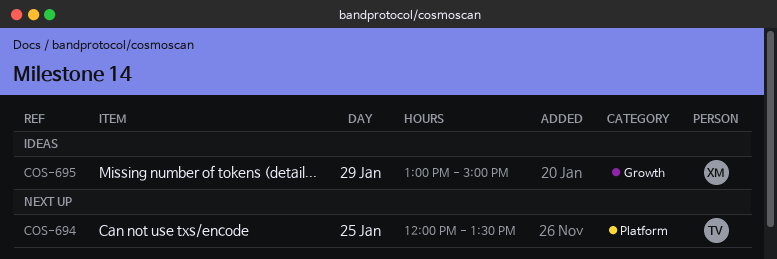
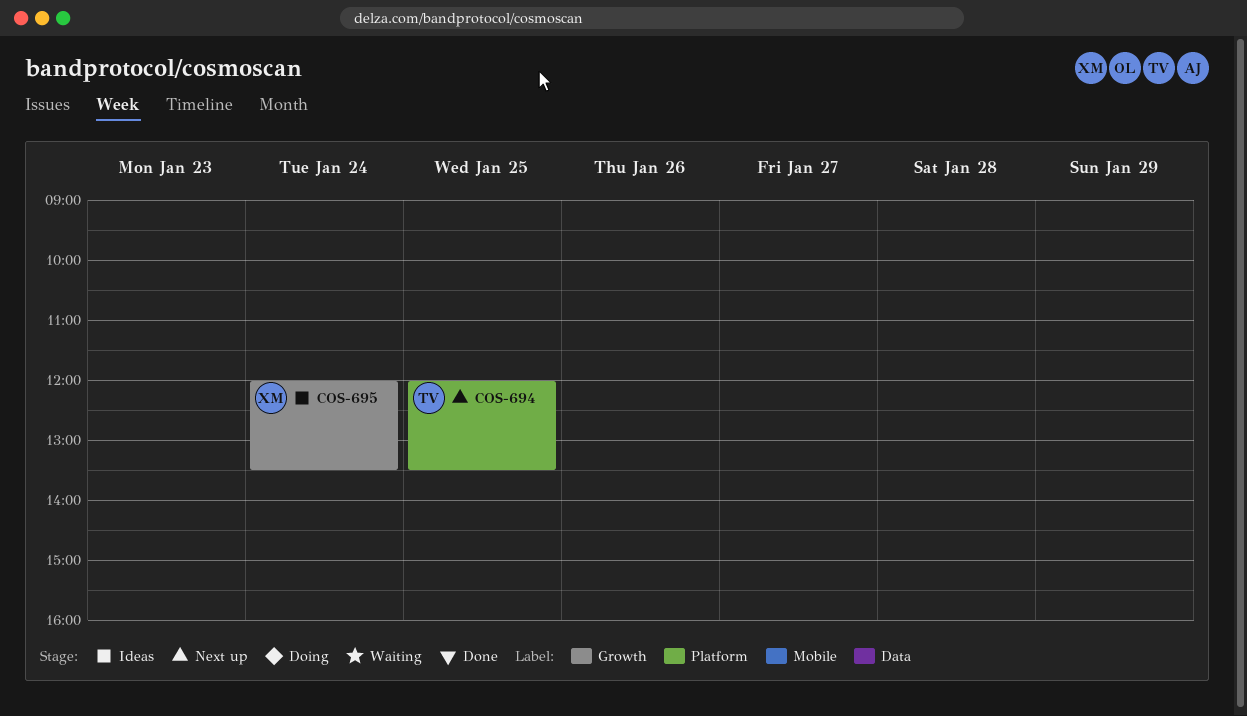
COS-695, day: Jan 29 -> Jan 24
COS-695, begins: 13:00 -> 12:00
COS-695, ends: 15:00 -> 13:30

